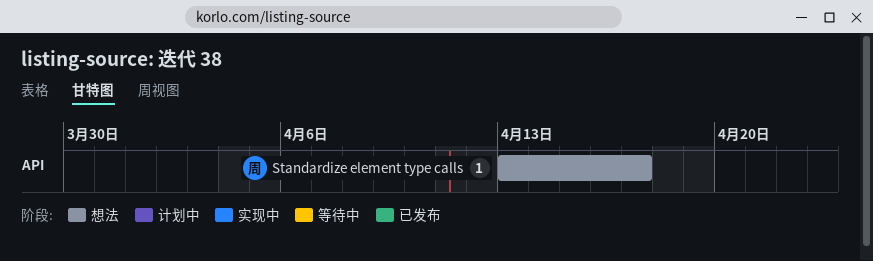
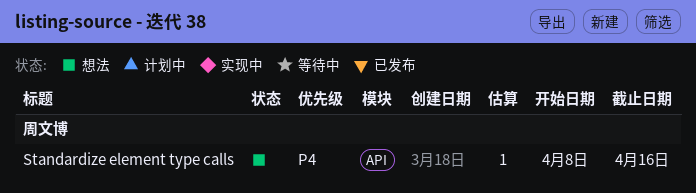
Standardize element type calls, start: Apr 13 -> Apr 8
Standardize element type calls, due: Apr 17 -> Apr 16

